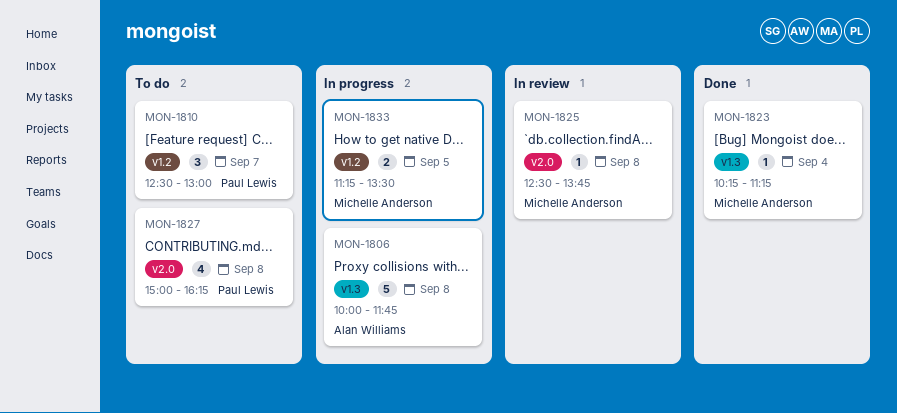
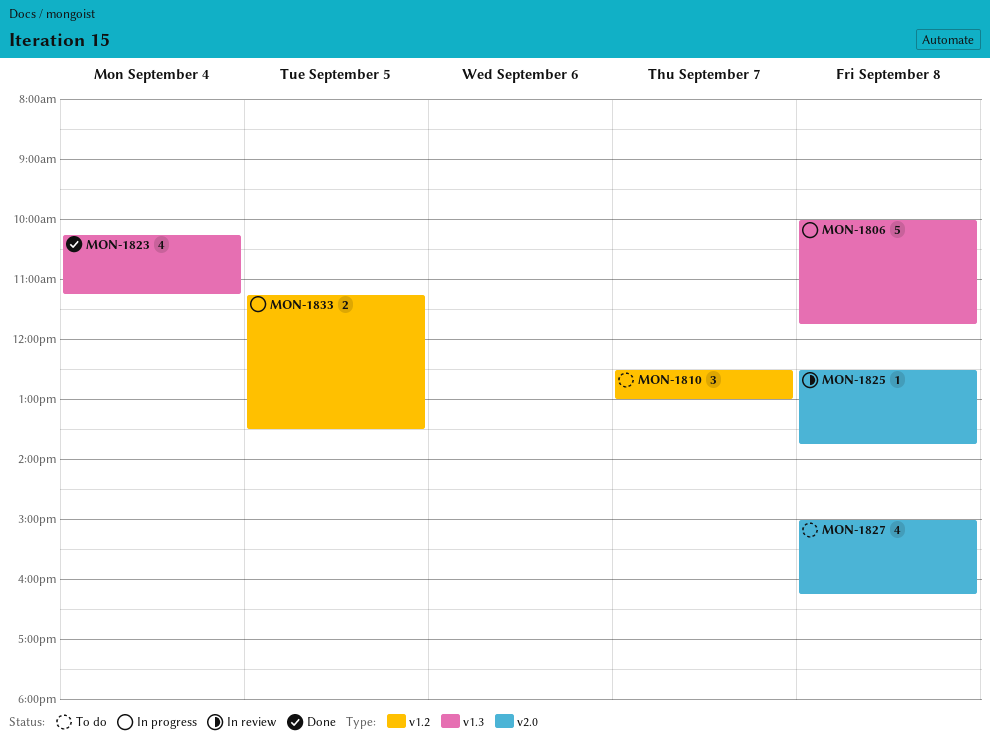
MON-1823, estimate: 1 -> 4

